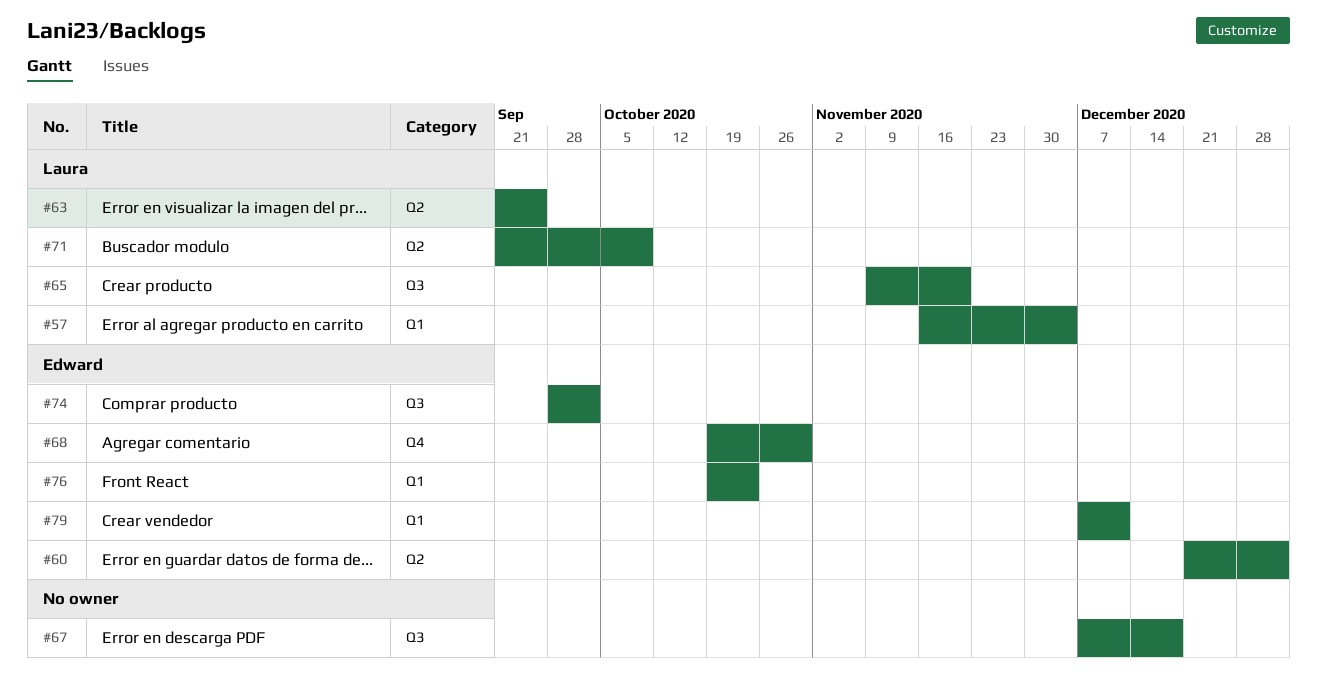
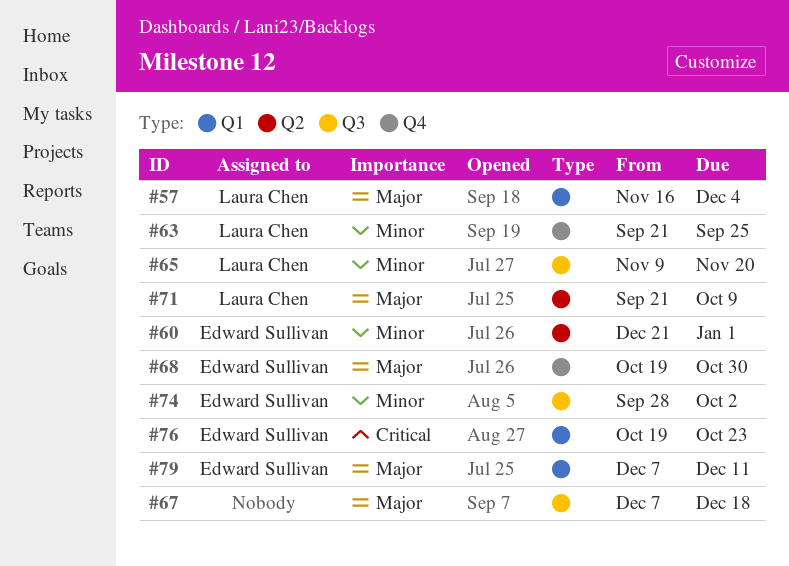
#63, label: Q2 -> Q4

